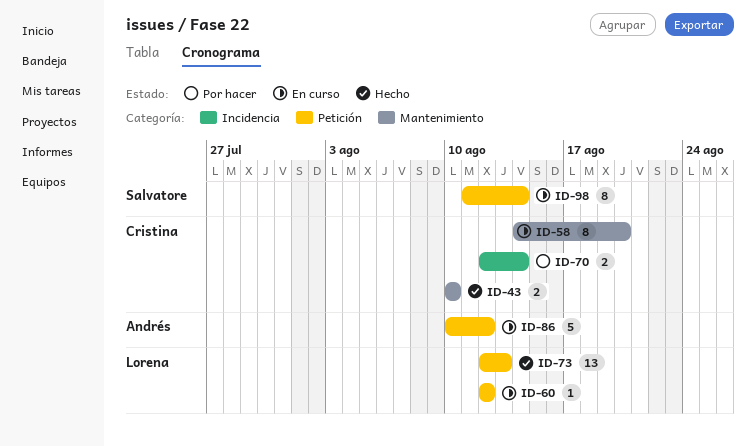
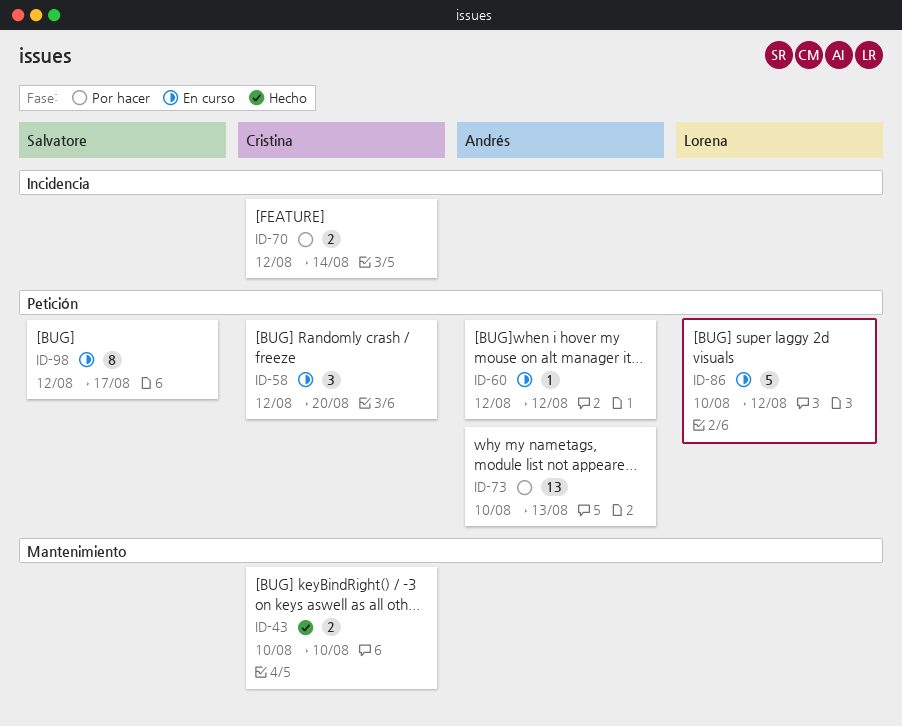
ID-58, label: Mantenimiento -> Petición
ID-58, estimate: 8 -> 3
ID-58, start: Aug 14 -> Aug 12
ID-60, owner: Lorena -> Andrés
ID-73, status: Hecho -> Por hacer
ID-73, owner: Lorena -> Andrés
ID-73, start: Aug 12 -> Aug 10
ID-86, owner: Andrés -> Lorena
ID-98, start: Aug 11 -> Aug 12
ID-98, due: Aug 14 -> Aug 17

